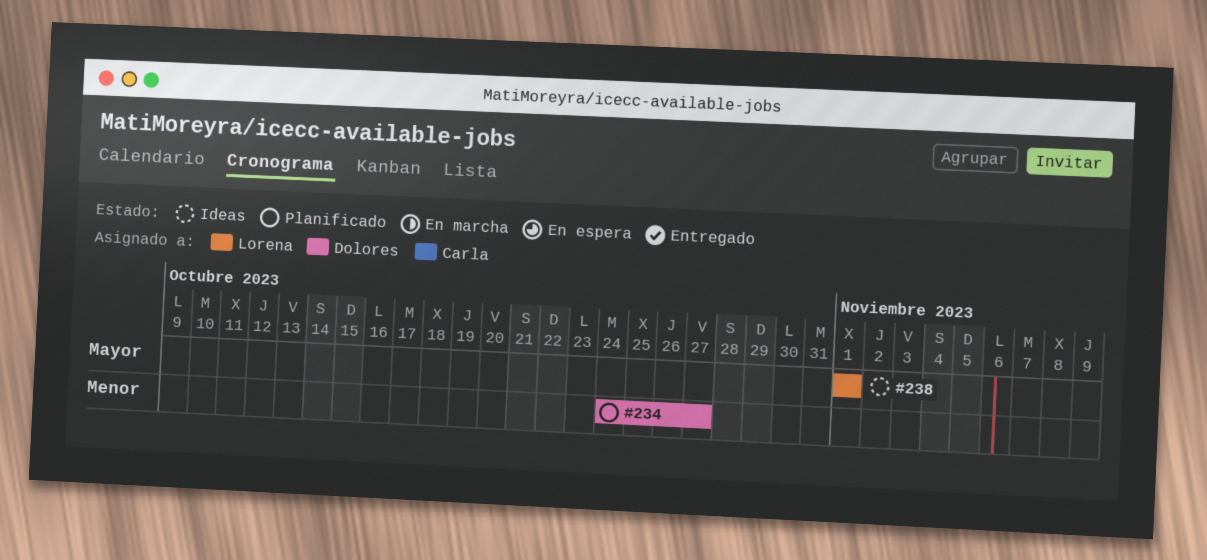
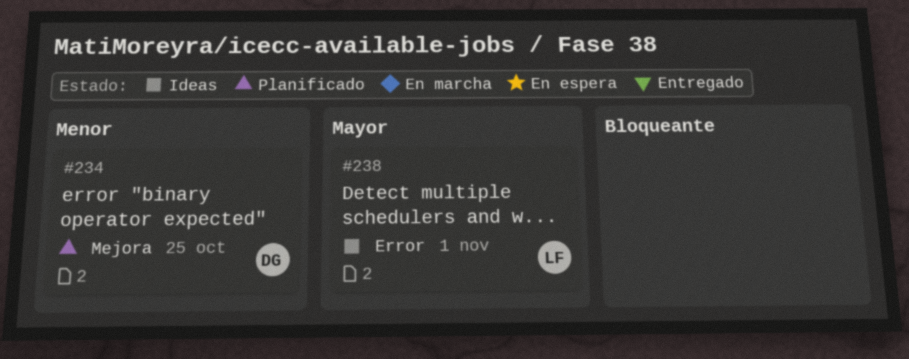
#234, due: Oct 27 -> Oct 25

